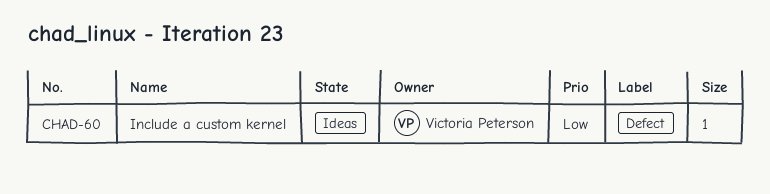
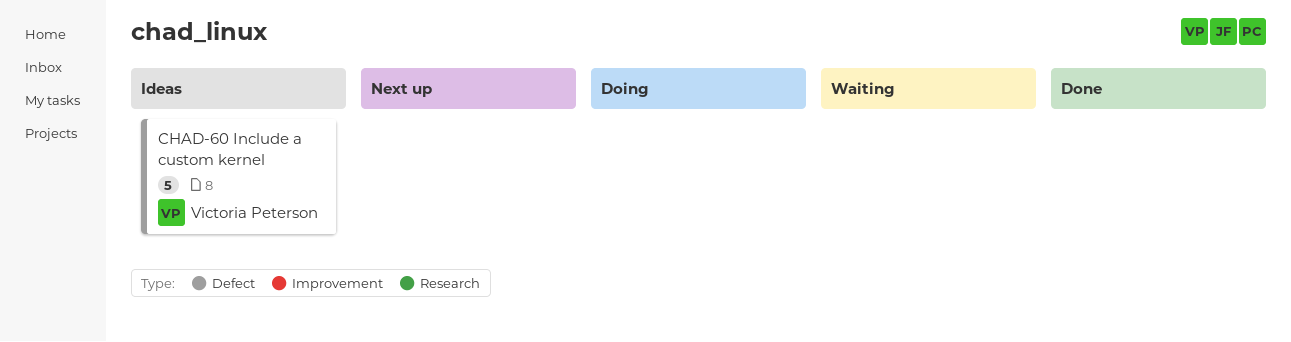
CHAD-60, estimate: 1 -> 5

